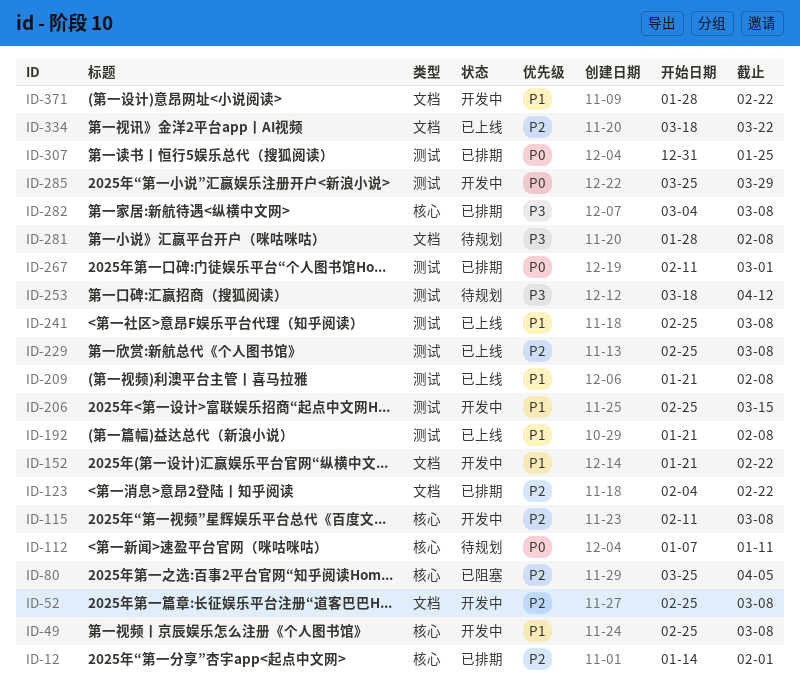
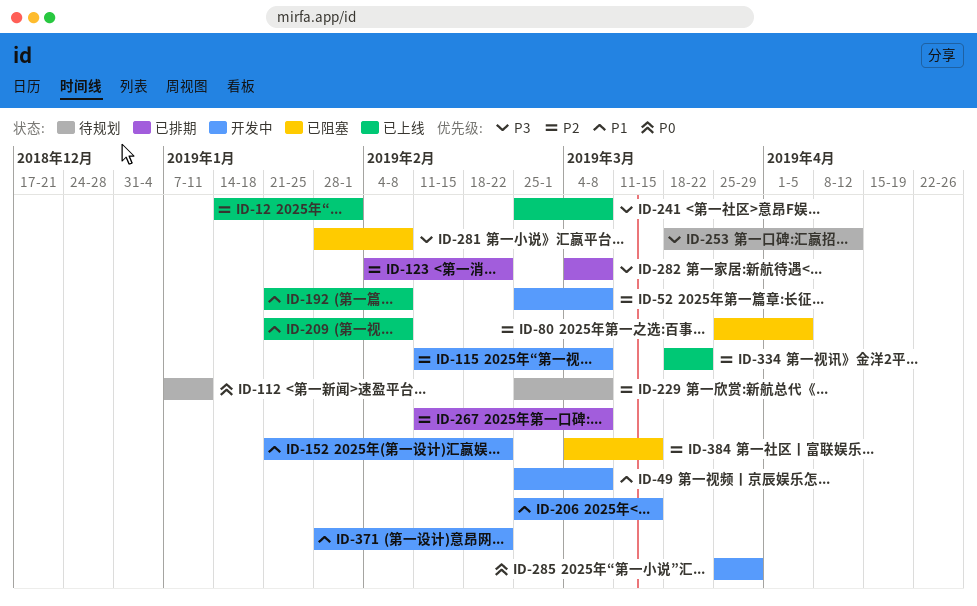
ID-12, status: 已排期 -> 已上线
ID-229, status: 已上线 -> 待规划
ID-241, priority: P1 -> P3
ID-267, priority: P0 -> P2
ID-267, due: Mar 1 -> Mar 8
ID-281, status: 待规划 -> 已阻塞
ID-307: present -> none
ID-384: none -> present

